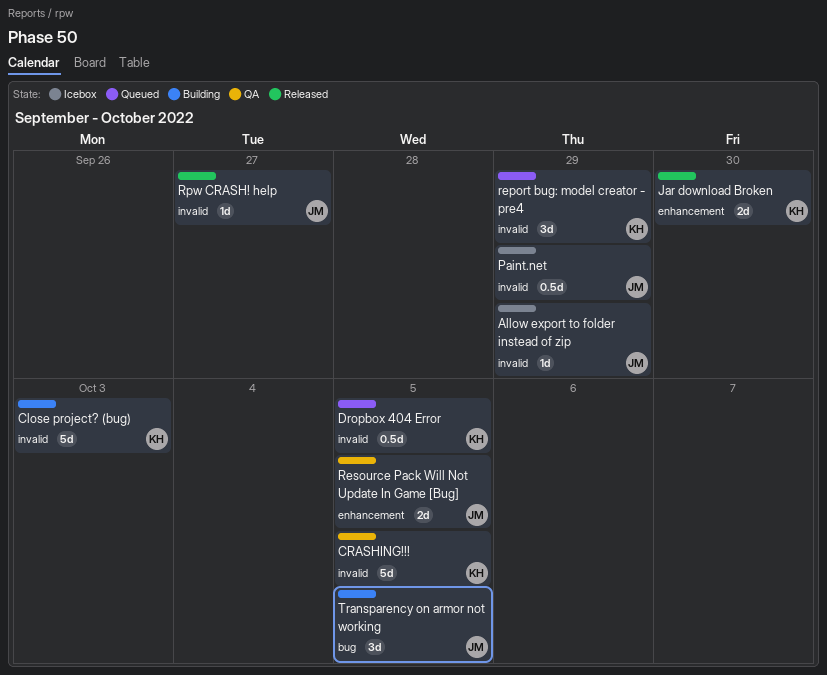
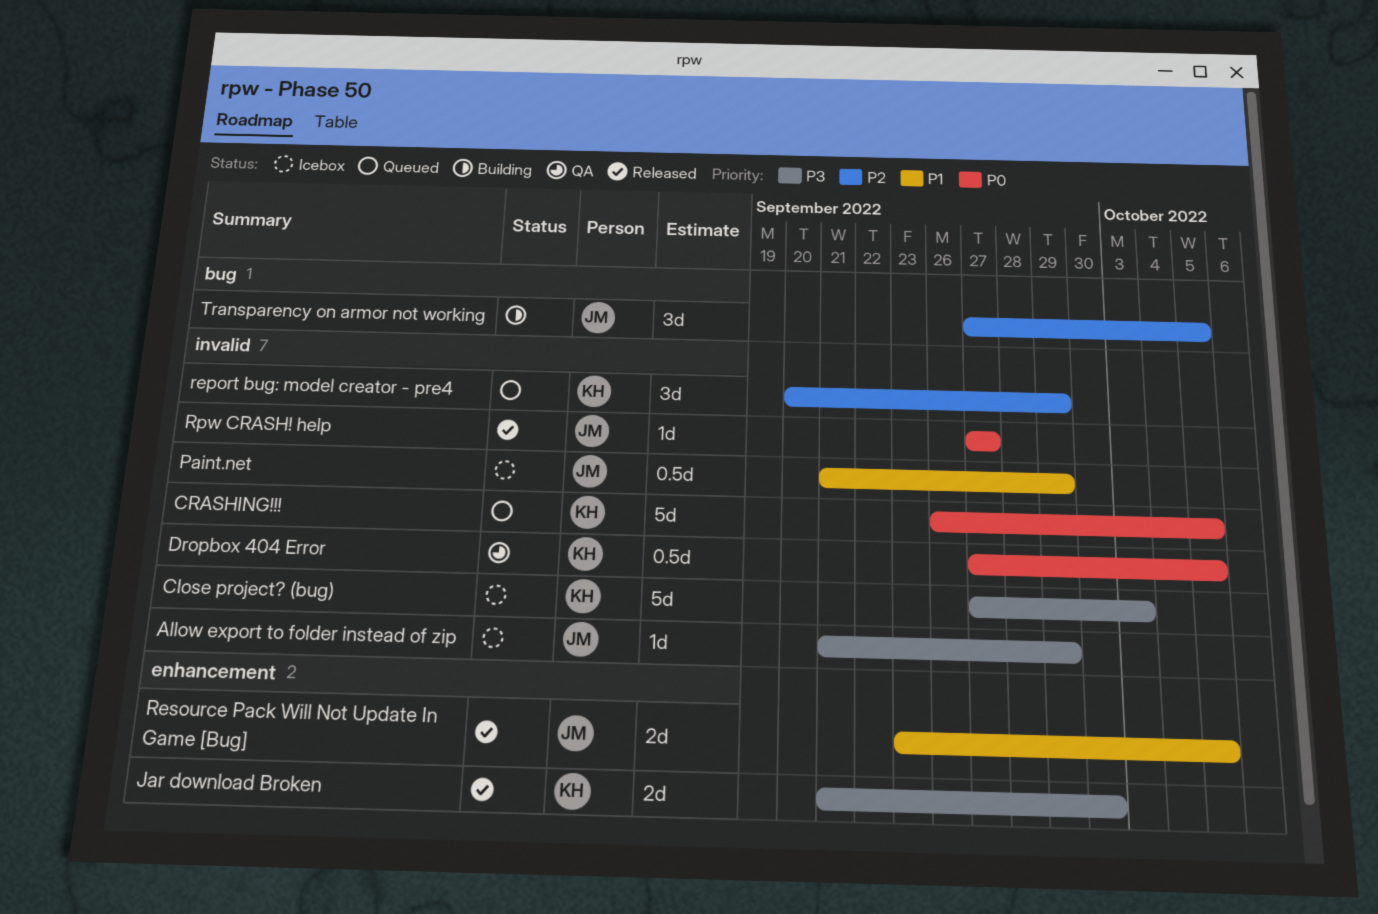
Close project? (bug), status: Building -> Icebox
CRASHING!!!, status: QA -> Queued
Dropbox 404 Error, status: Queued -> QA
Resource Pack Will Not Update In Game [Bug], status: QA -> Released

